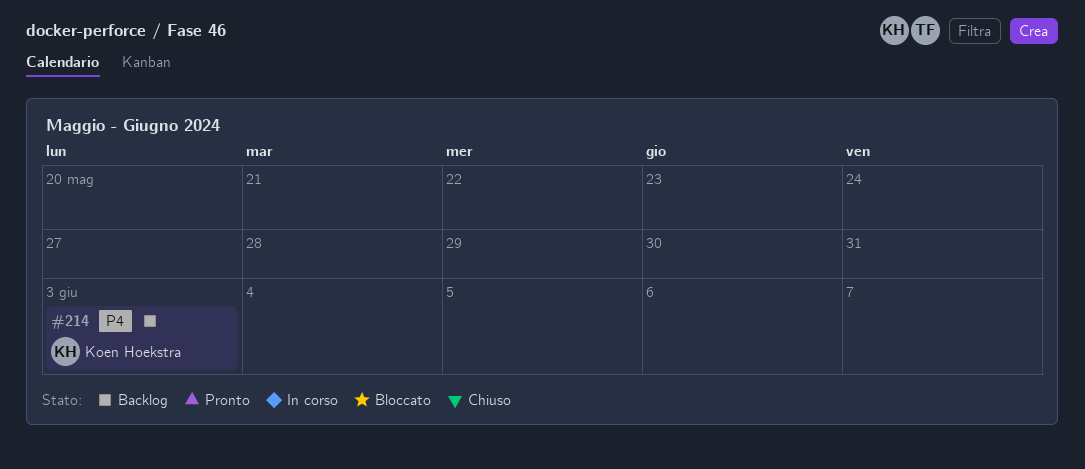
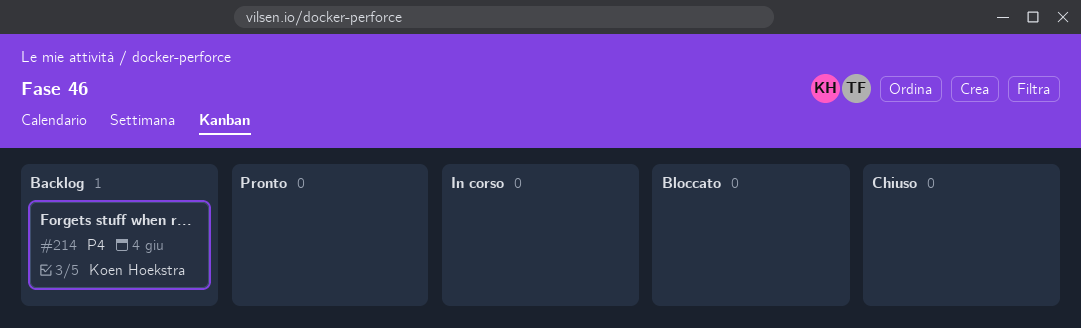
#214, due: Jun 3 -> Jun 4

